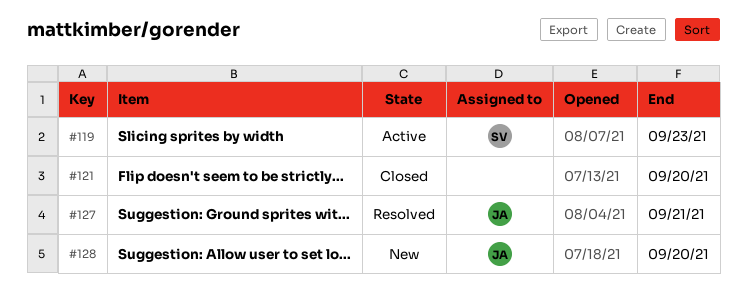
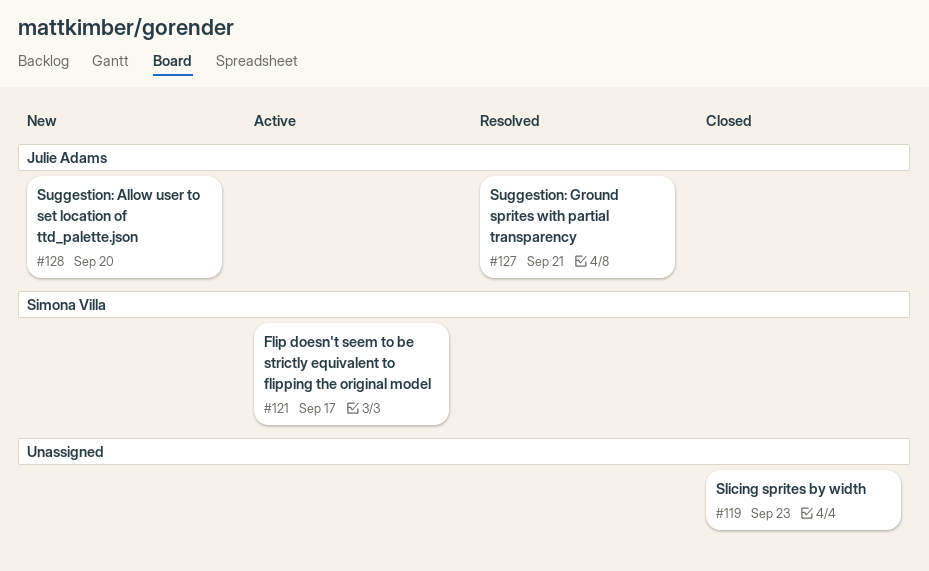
#119, status: Active -> Closed
#119, owner: Simona Villa -> none
#121, status: Closed -> Active
#121, owner: none -> Simona Villa
#121, due: Sep 20 -> Sep 17

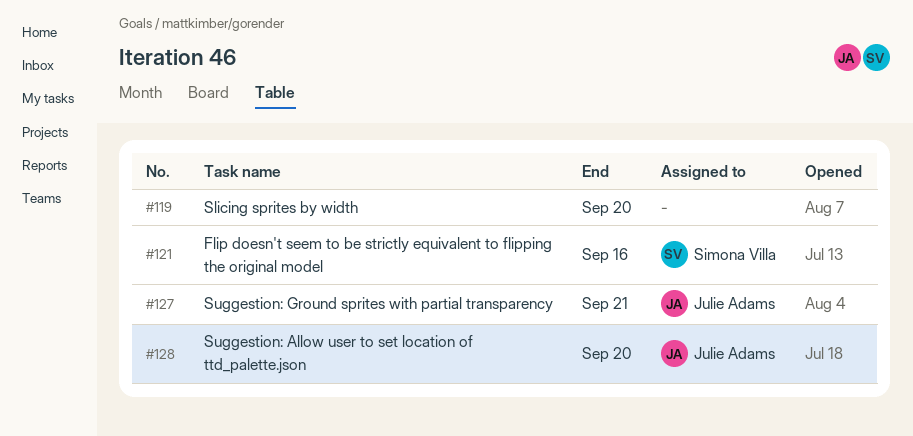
#119, due: Sep 23 -> Sep 20
#121, due: Sep 17 -> Sep 16

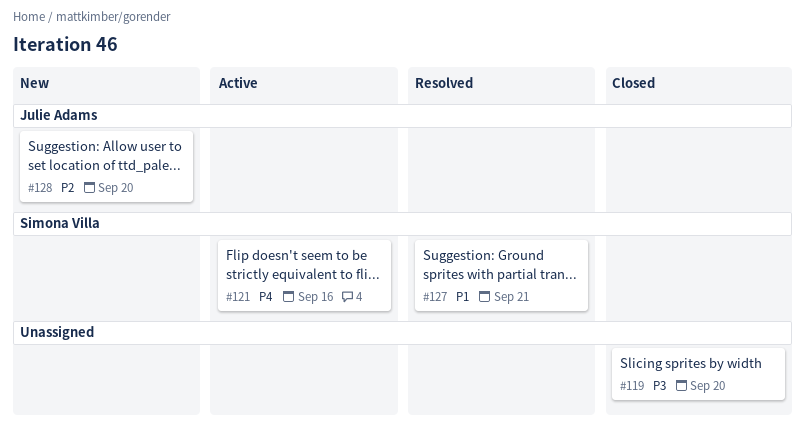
#127, owner: Julie Adams -> Simona Villa

